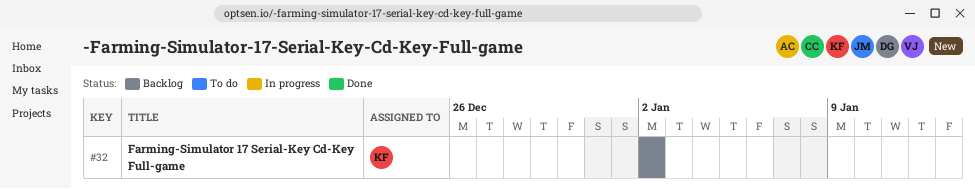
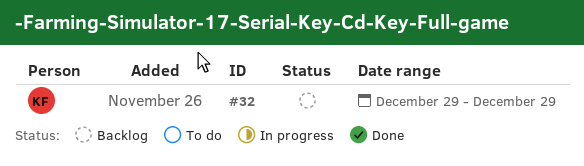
#32, start: Jan 2 -> Dec 29
#32, due: Jan 2 -> Dec 29

